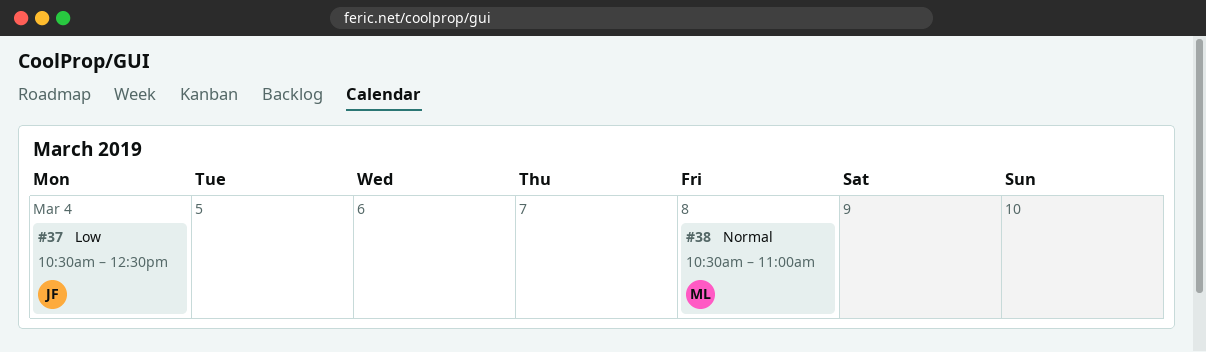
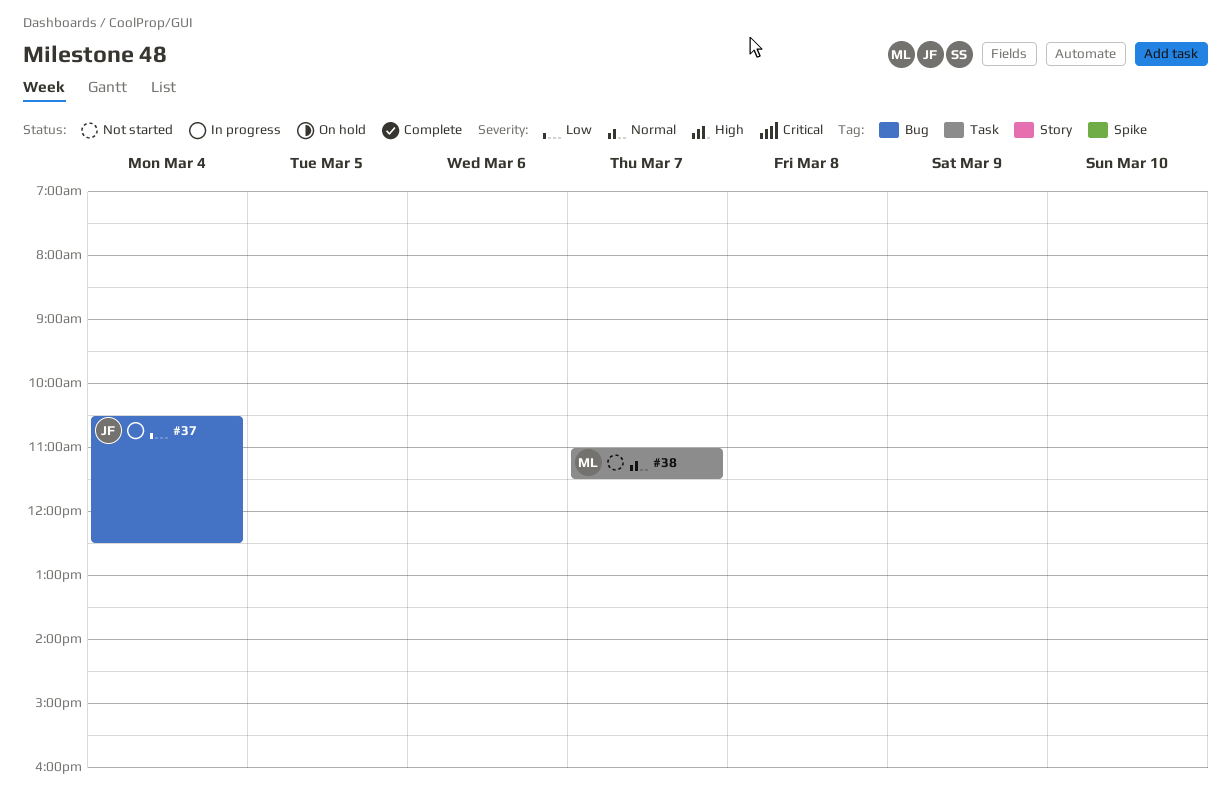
#38, day: Mar 8 -> Mar 7
#38, begins: 10:30 -> 11:00
#38, ends: 11:00 -> 11:30

